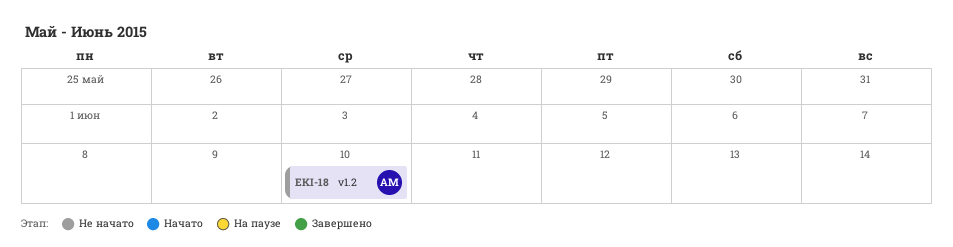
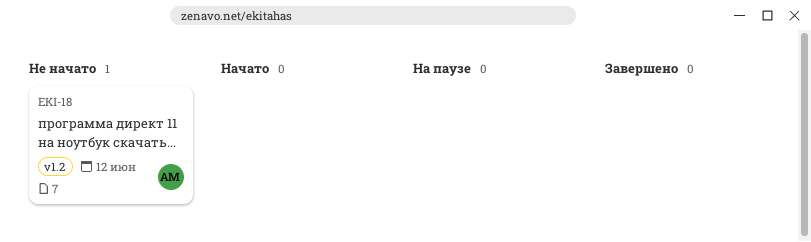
EKI-18, due: Jun 10 -> Jun 12

